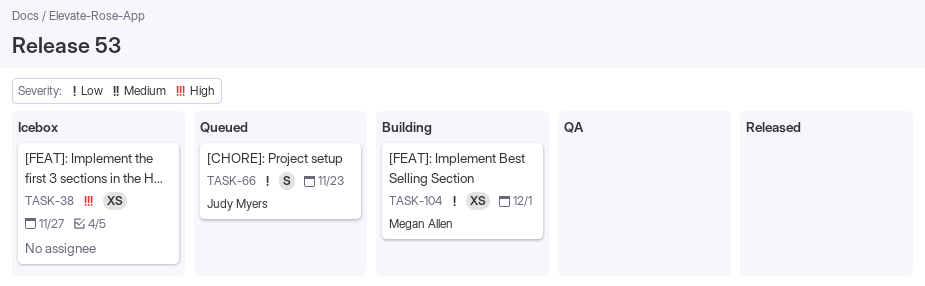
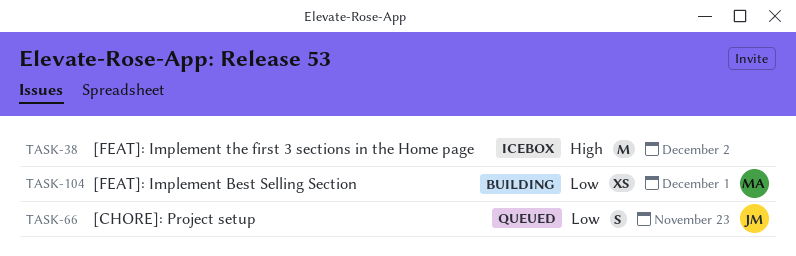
TASK-38, estimate: XS -> M
TASK-38, due: Nov 27 -> Dec 2

